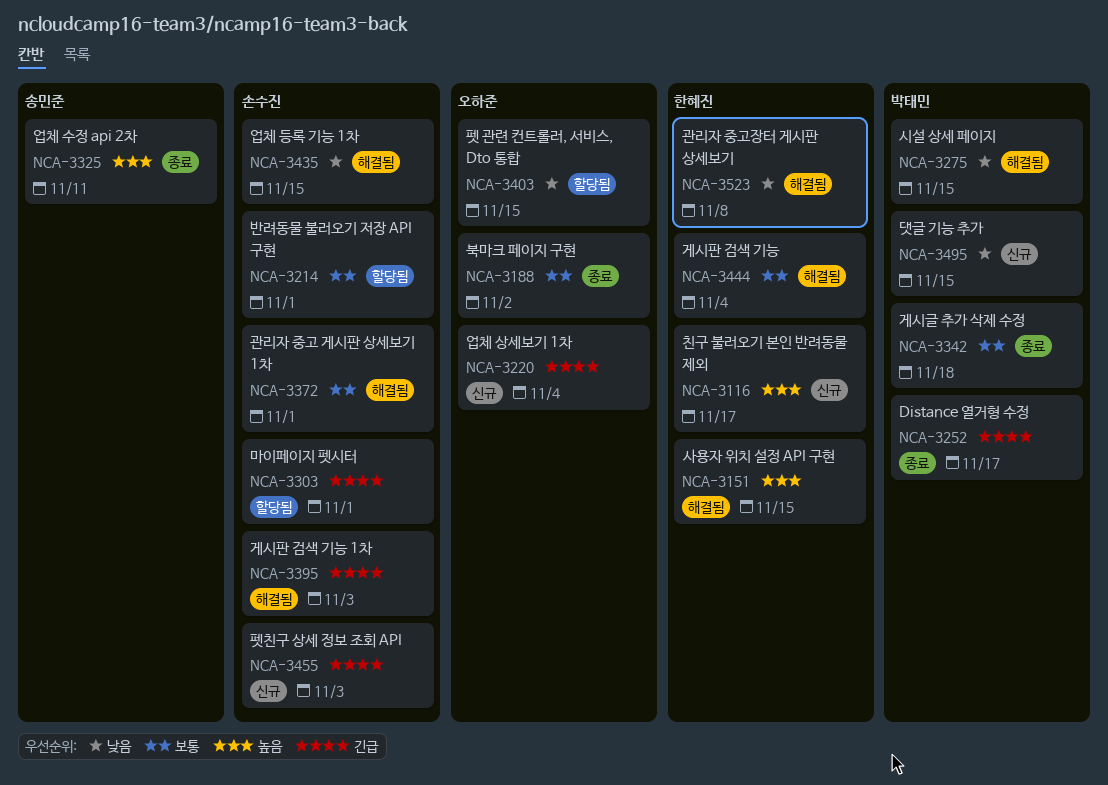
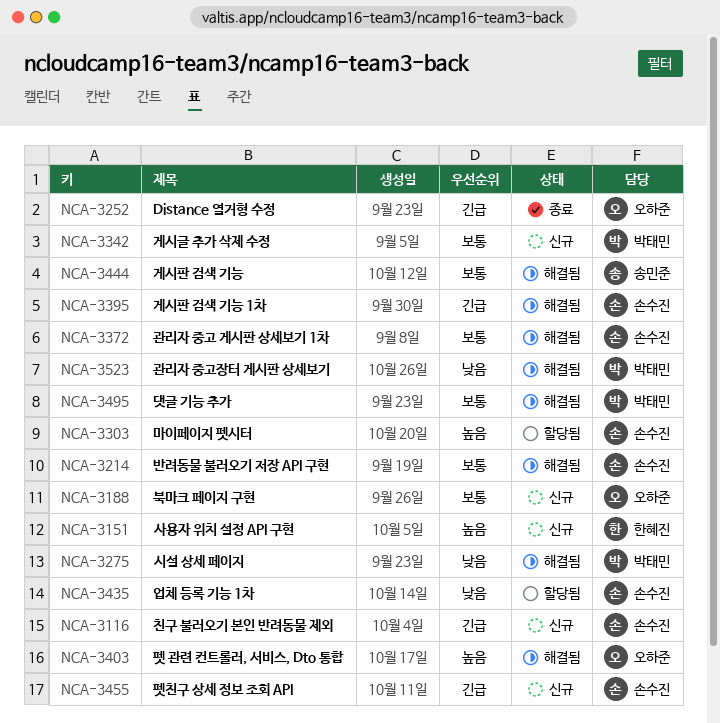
NCA-3116, owner: 한혜진 -> 손수진
NCA-3116, priority: 높음 -> 긴급
NCA-3151, status: 해결됨 -> 신규
NCA-3188, status: 종료 -> 신규
NCA-3214, status: 할당됨 -> 해결됨
NCA-3220: present -> none
NCA-3252, owner: 박태민 -> 오하준
NCA-3303, priority: 긴급 -> 높음
NCA-3325: present -> none
NCA-3342, status: 종료 -> 신규
NCA-3403, status: 할당됨 -> 해결됨
NCA-3403, priority: 낮음 -> 높음
NCA-3435, status: 해결됨 -> 할당됨
NCA-3444, owner: 한혜진 -> 송민준
NCA-3495, status: 신규 -> 해결됨
NCA-3495, priority: 낮음 -> 보통
NCA-3523, owner: 한혜진 -> 박태민

